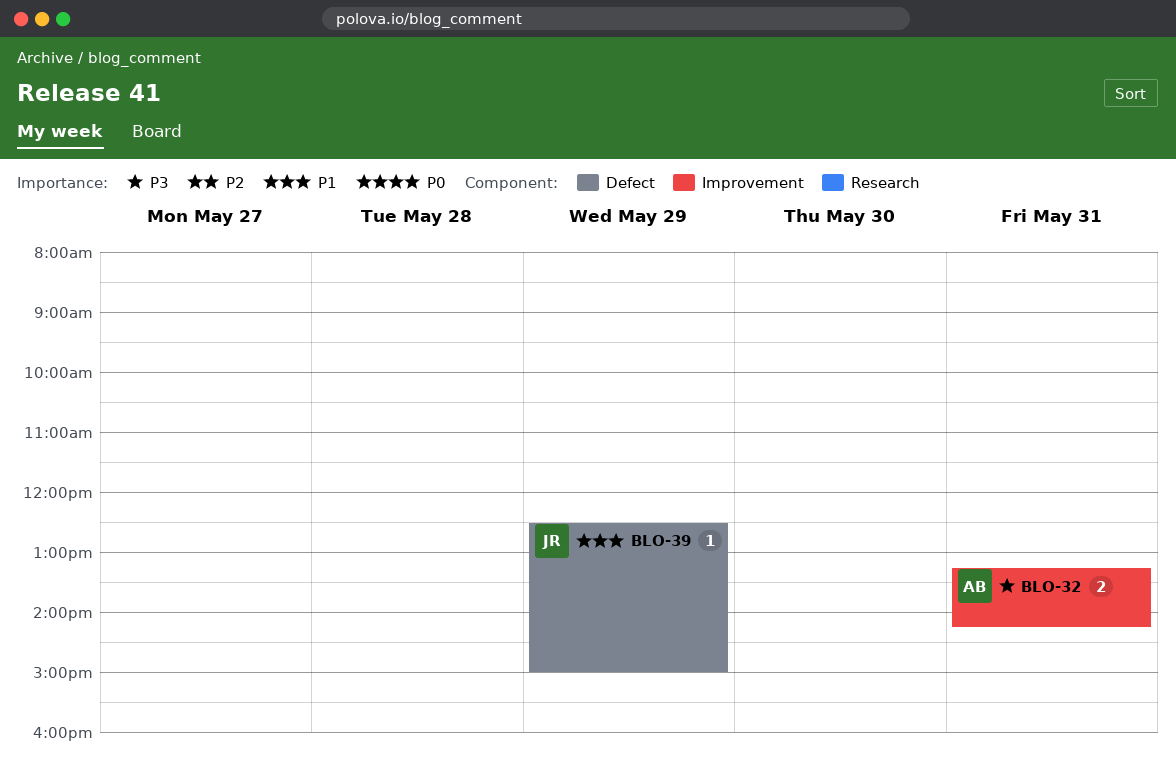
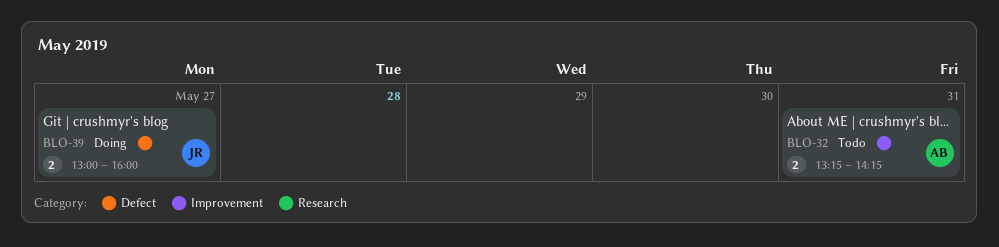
BLO-39, estimate: 1 -> 2
BLO-39, day: May 29 -> May 27
BLO-39, begins: 12:30 -> 13:00
BLO-39, ends: 15:00 -> 16:00

